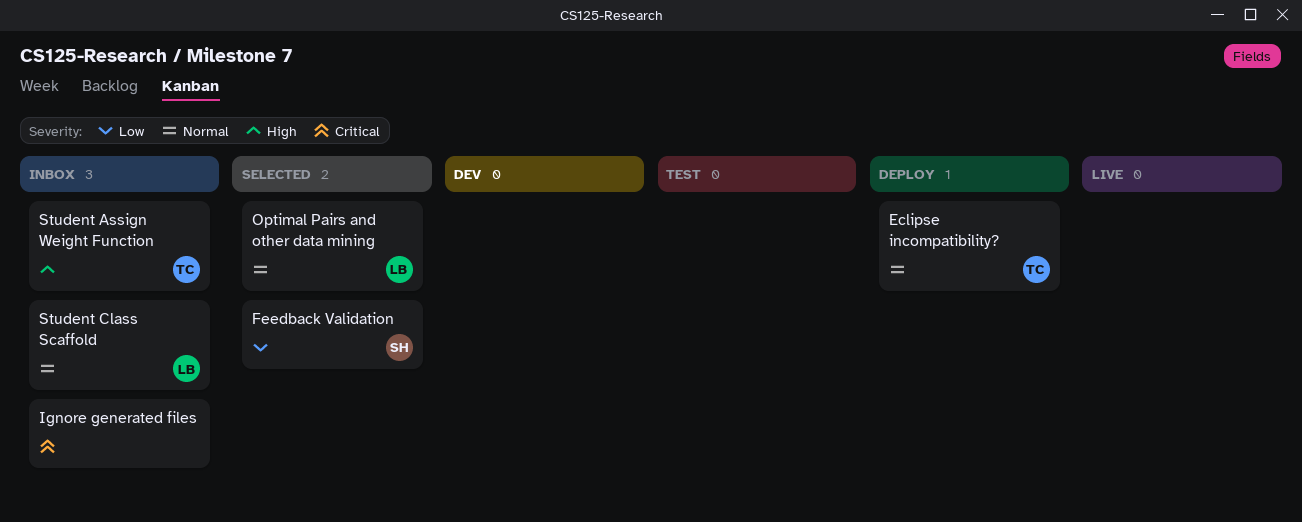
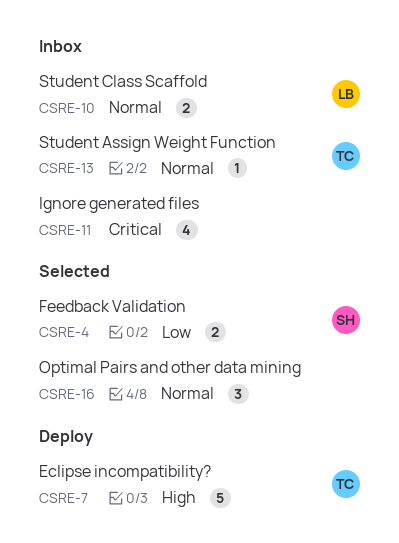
Eclipse incompatibility?, priority: Normal -> High
Optimal Pairs and other data mining, owner: LB -> none
Student Assign Weight Function, priority: High -> Normal

